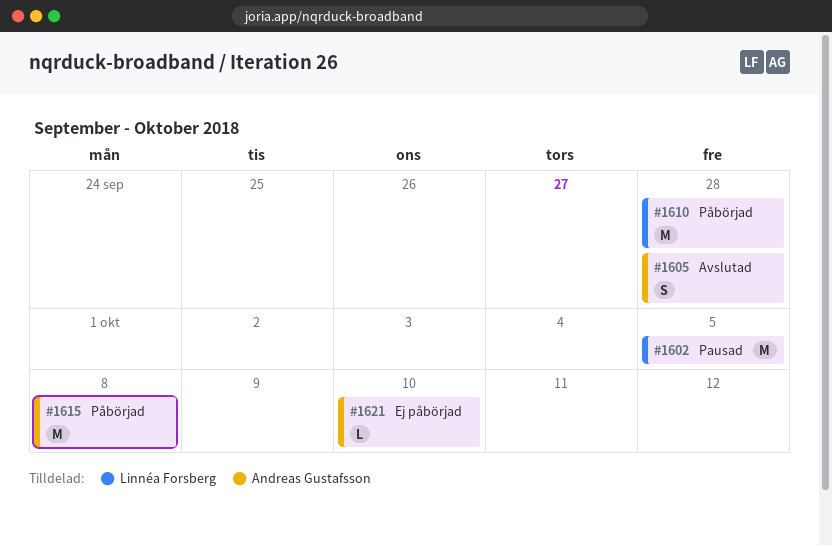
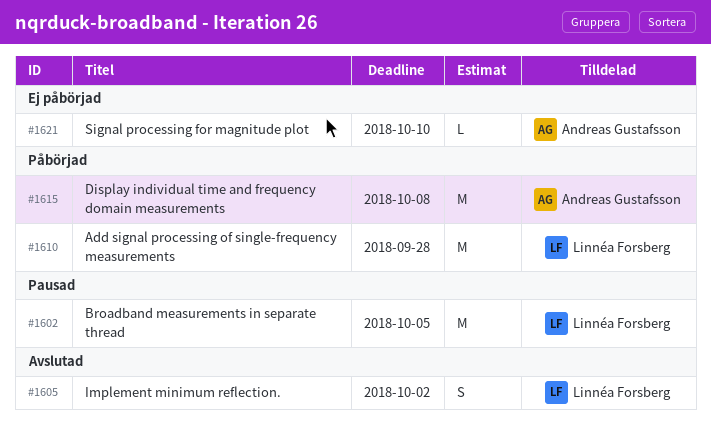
#1605, owner: Andreas Gustafsson -> Linnéa Forsberg
#1605, due: Sep 28 -> Oct 2

